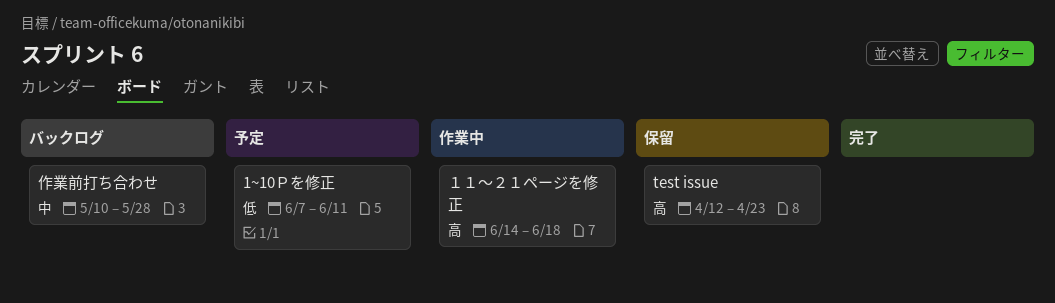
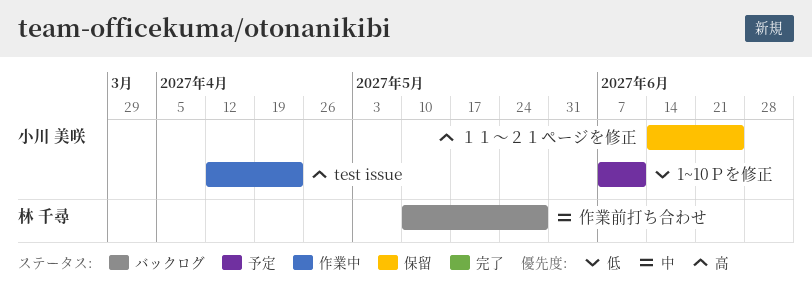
test issue, status: 保留 -> 作業中
１１～２１ページを修正, status: 作業中 -> 保留
１１～２１ページを修正, due: Jun 18 -> Jun 25

